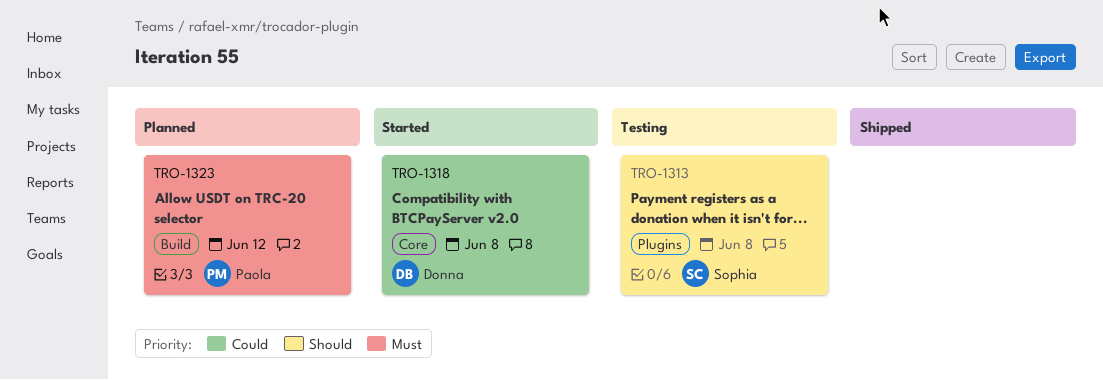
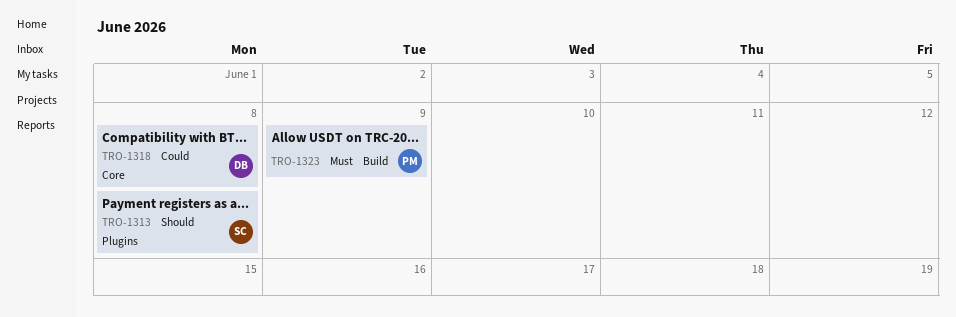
TRO-1323, due: Jun 12 -> Jun 9

